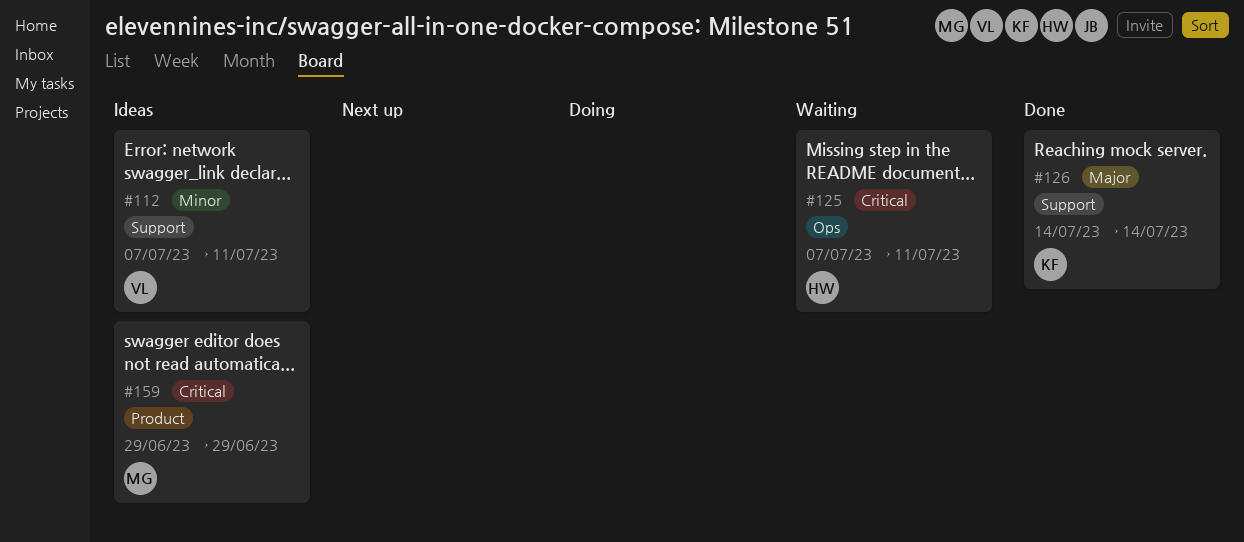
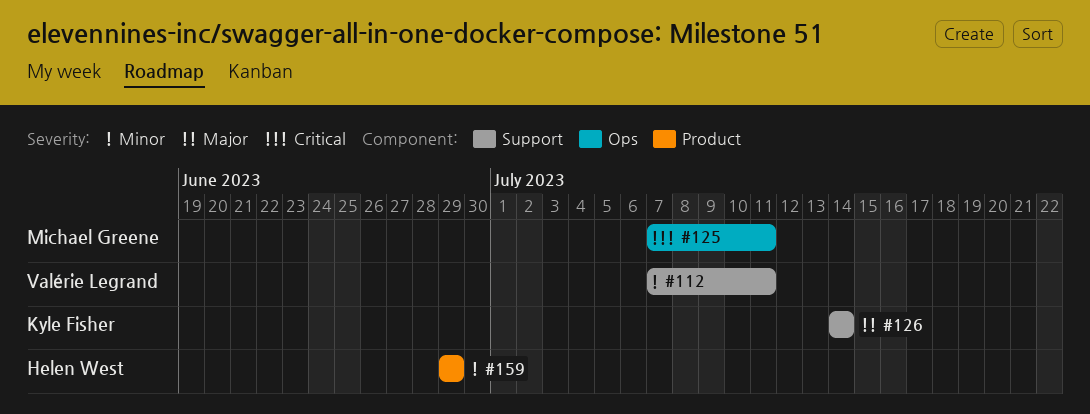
#125, owner: Helen West -> Michael Greene
#159, owner: Michael Greene -> Helen West
#159, priority: Critical -> Minor

